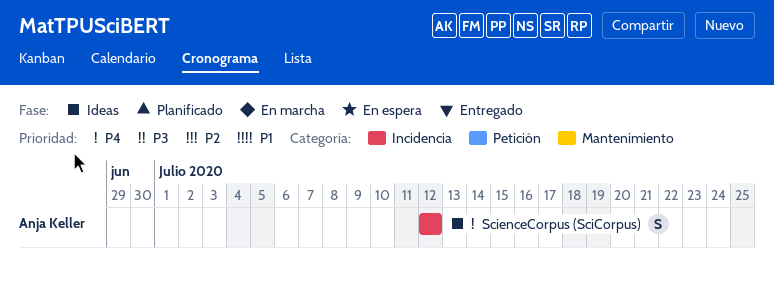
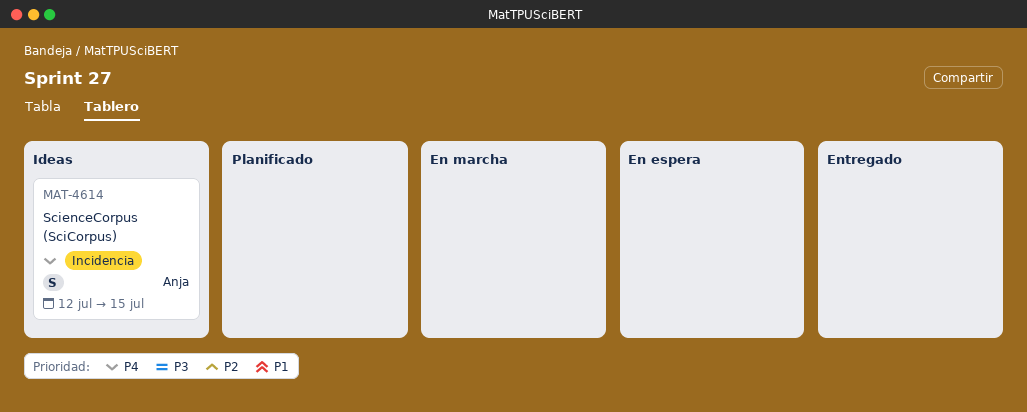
ScienceCorpus (SciCorpus), due: Jul 12 -> Jul 15

